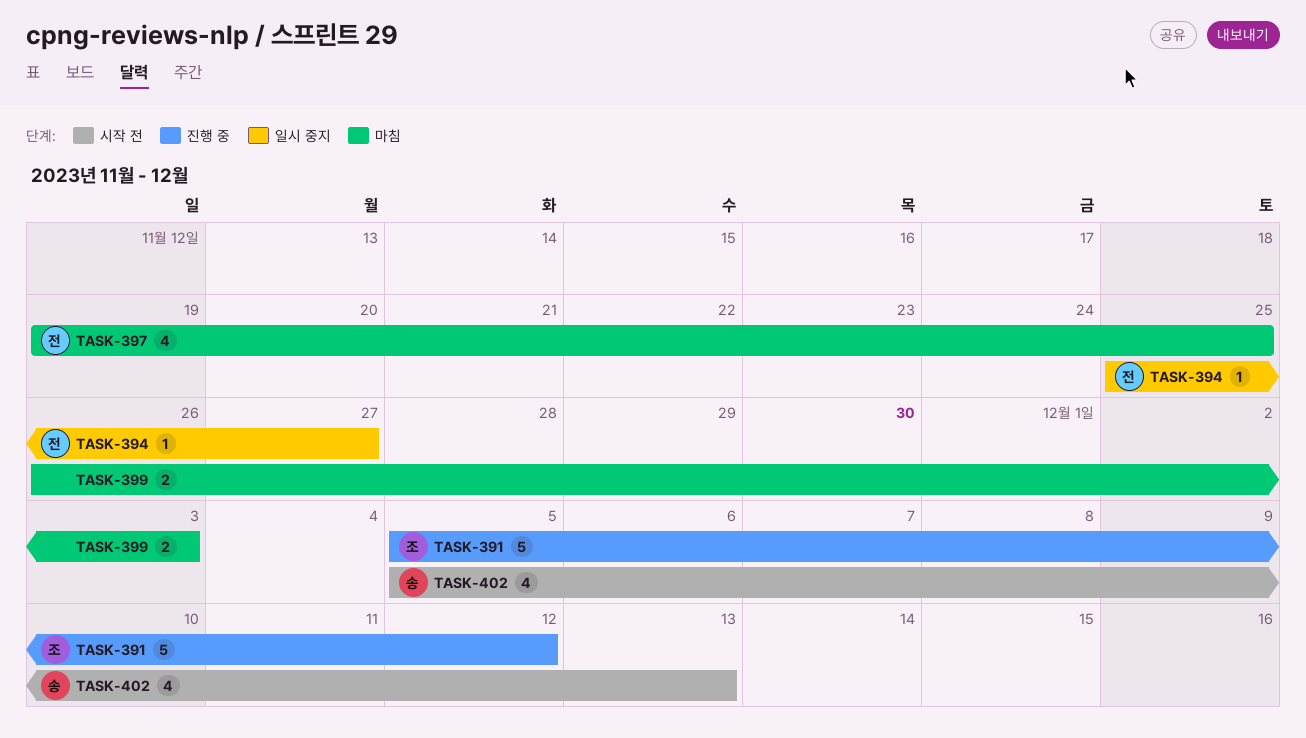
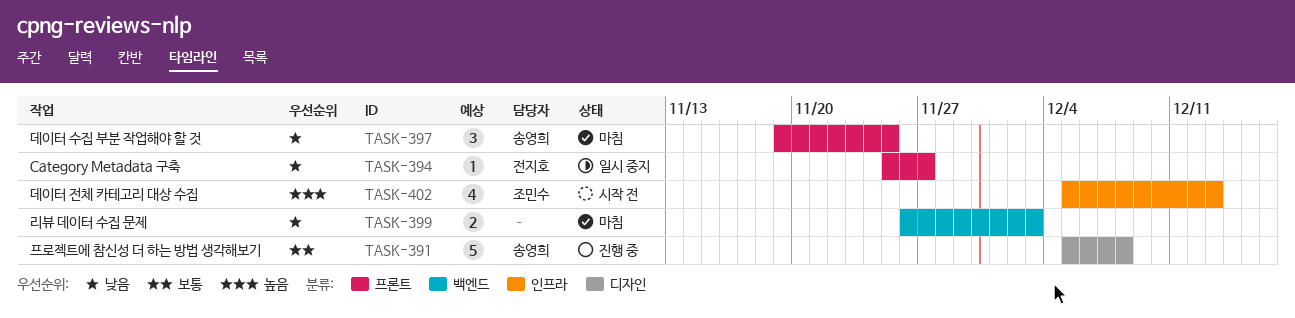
TASK-391, owner: 조민수 -> 송영희
TASK-391, due: Dec 12 -> Dec 8
TASK-397, owner: 전지호 -> 송영희
TASK-397, estimate: 4 -> 3
TASK-402, owner: 송영희 -> 조민수

